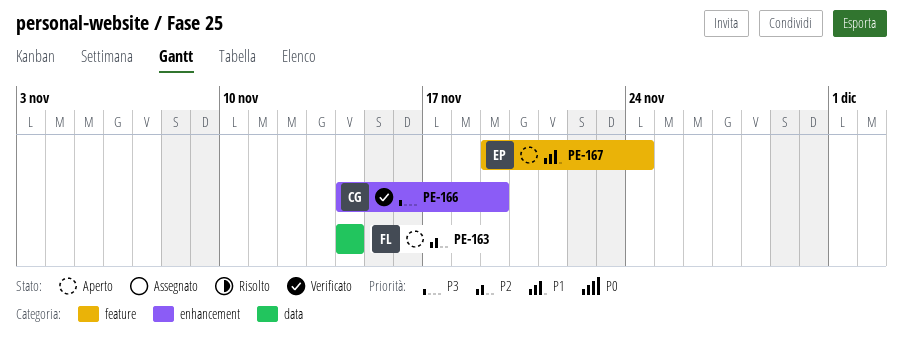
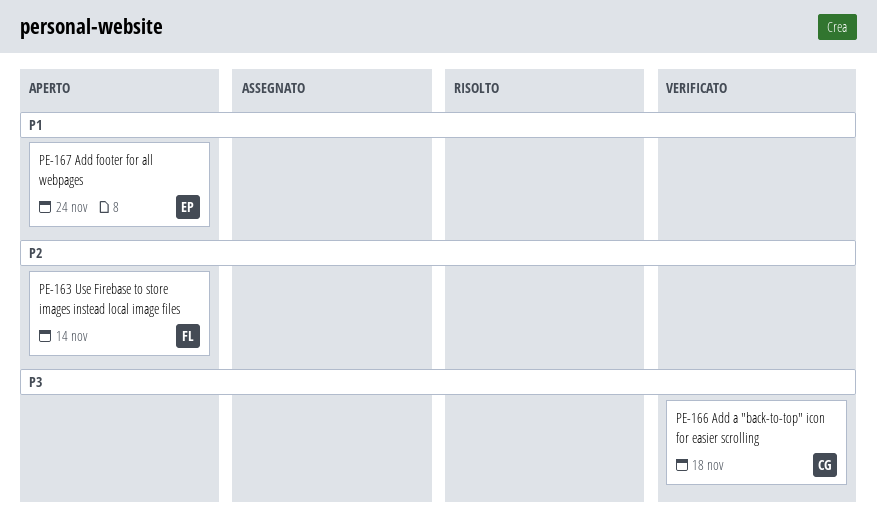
PE-166, due: Nov 19 -> Nov 18

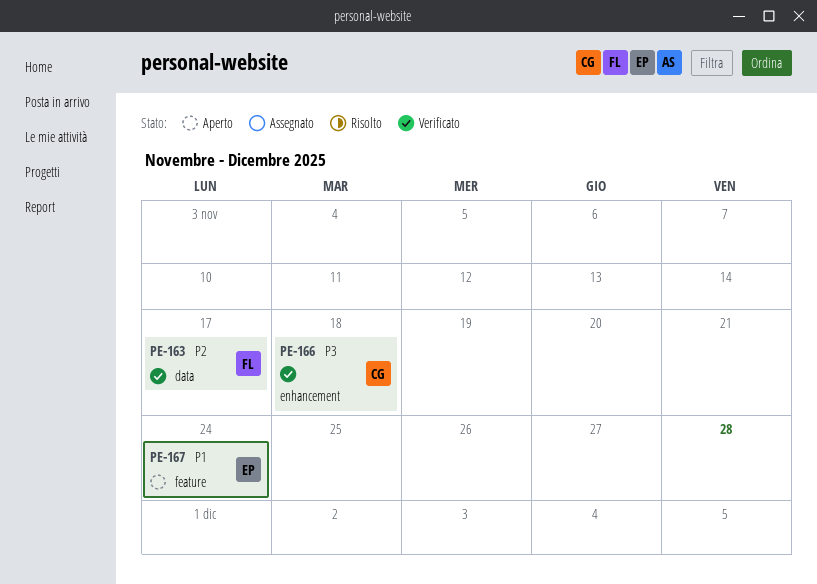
PE-163, status: Aperto -> Verificato
PE-163, due: Nov 14 -> Nov 17

